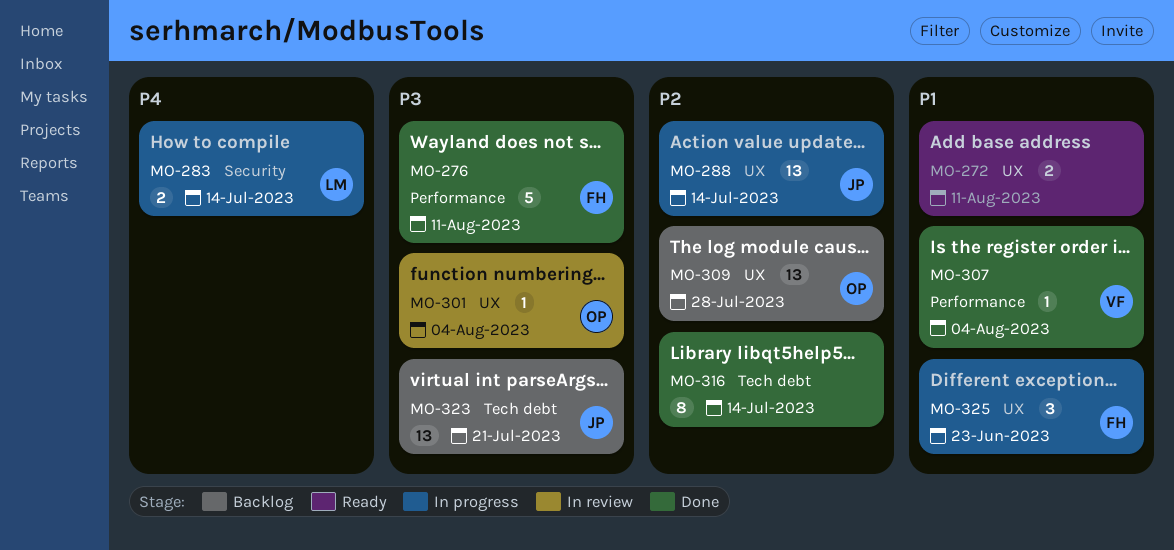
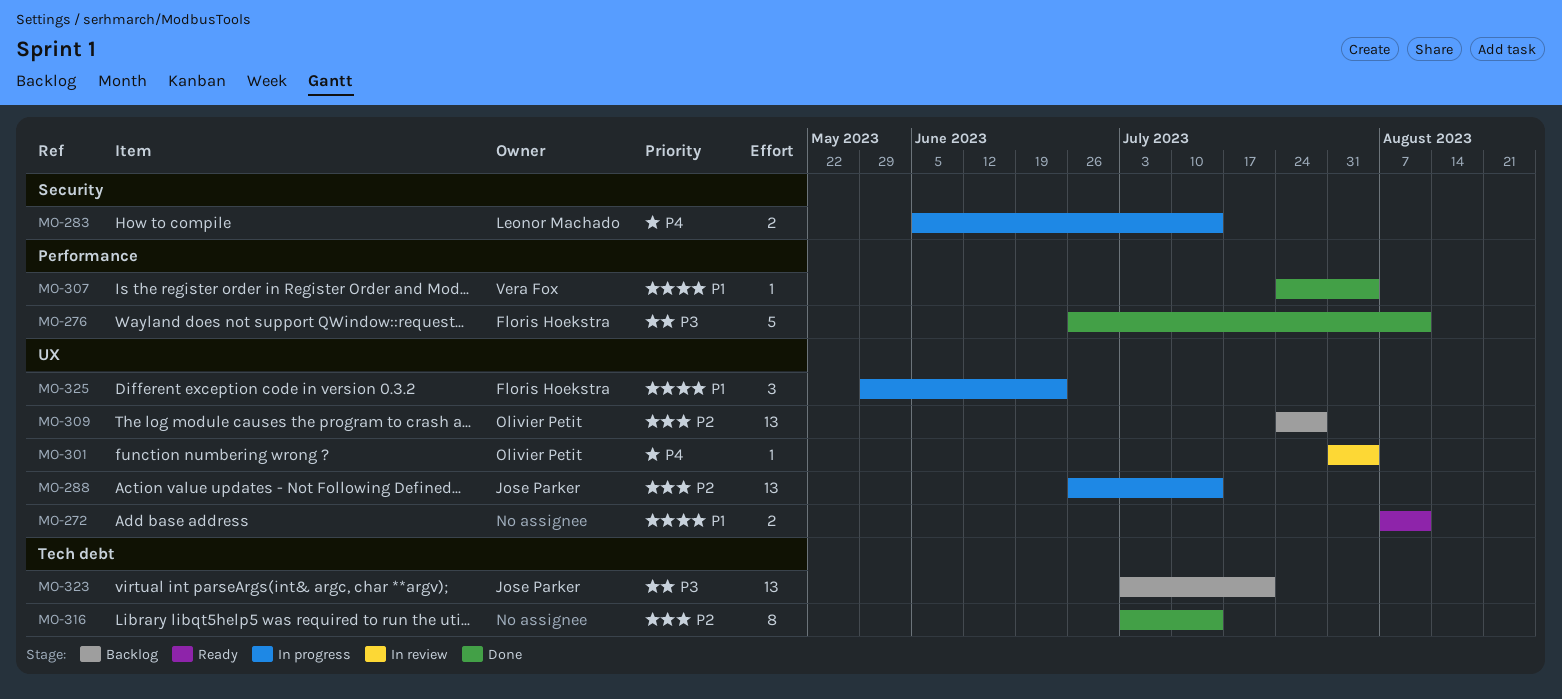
MO-301, priority: P3 -> P4

